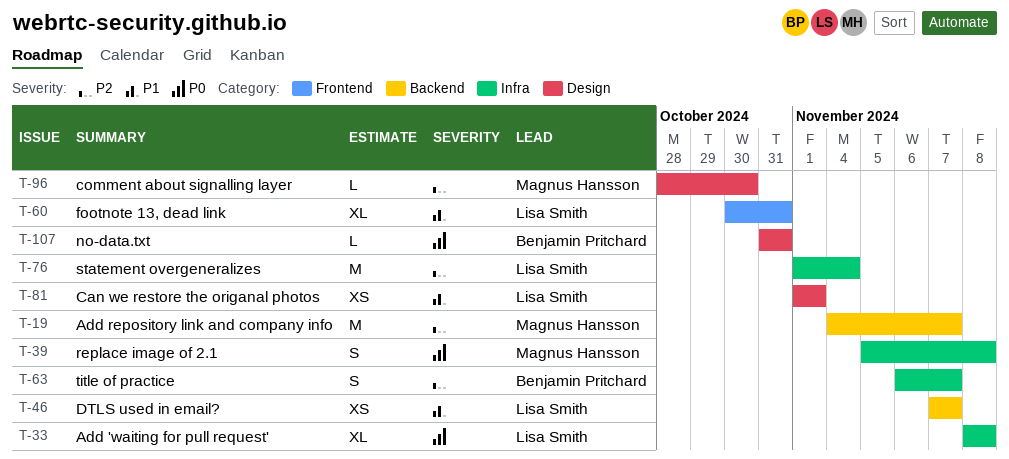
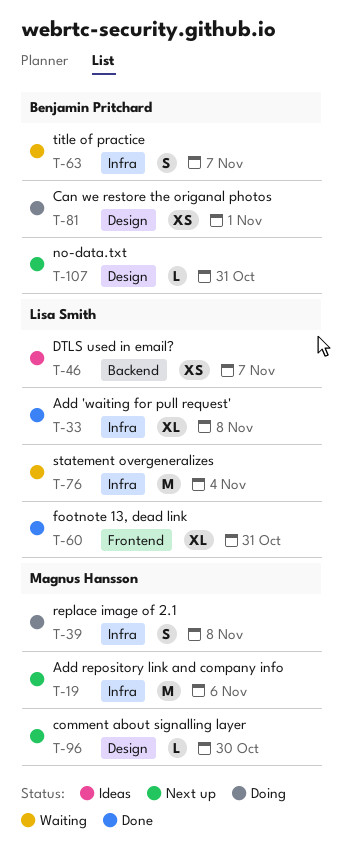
T-19, label: Backend -> Infra
T-19, due: Nov 7 -> Nov 6
T-81, owner: Lisa Smith -> Benjamin Pritchard

